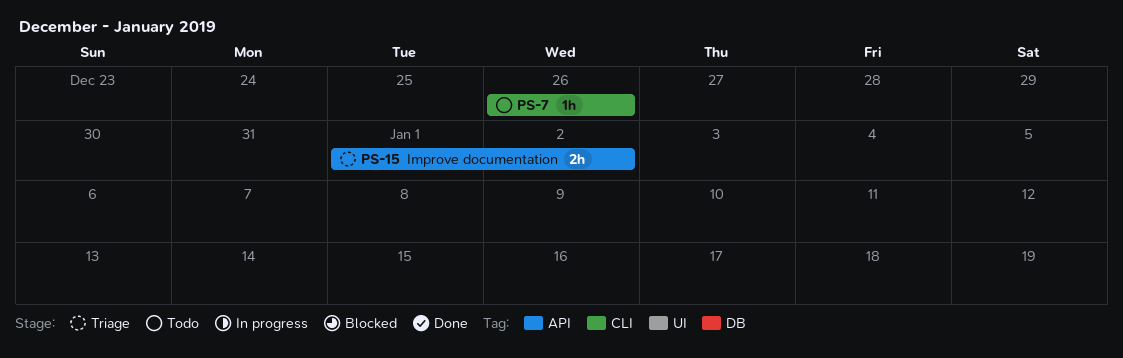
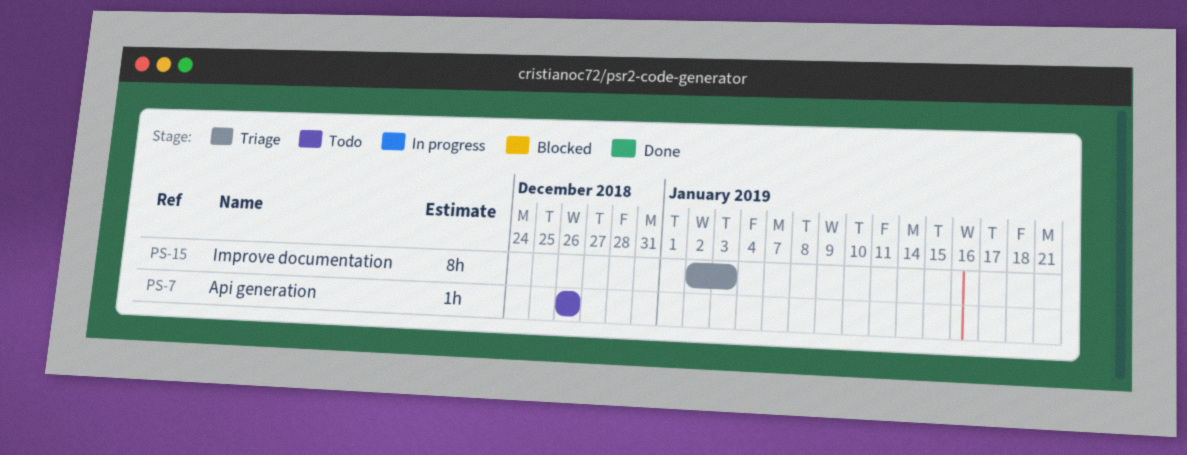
PS-15, estimate: 2h -> 8h
PS-15, start: Jan 1 -> Jan 2
PS-15, due: Jan 2 -> Jan 3

